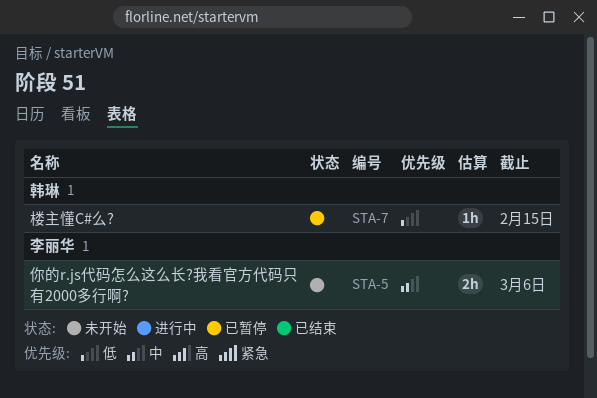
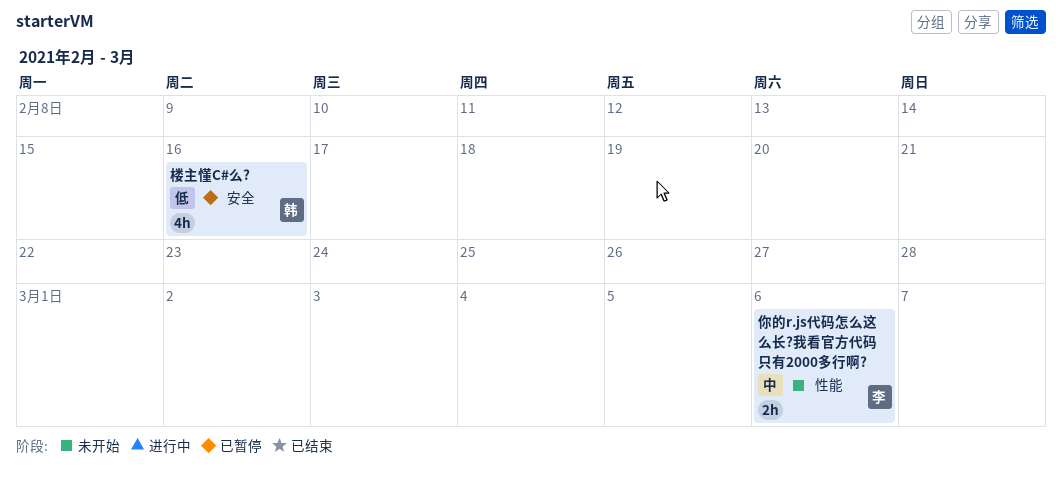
楼主懂C#么?, estimate: 1h -> 4h
楼主懂C#么?, due: Feb 15 -> Feb 16

